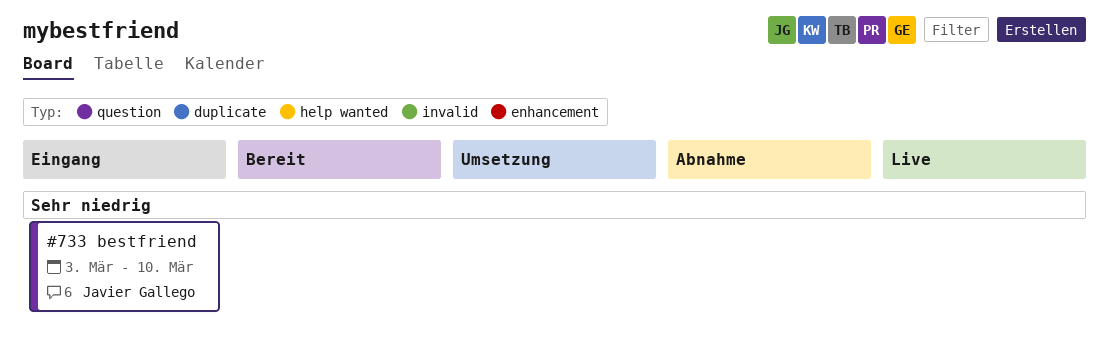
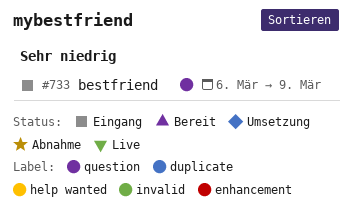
#733, start: Mar 3 -> Mar 6
#733, due: Mar 10 -> Mar 9

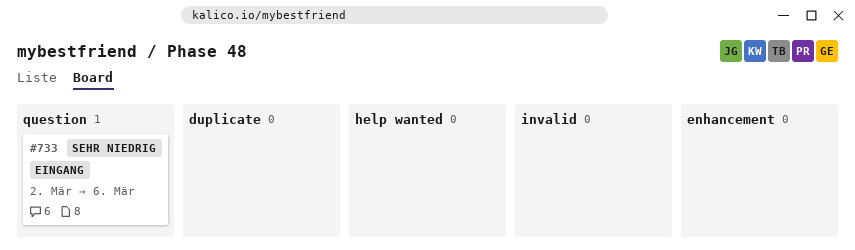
#733, start: Mar 6 -> Mar 2
#733, due: Mar 9 -> Mar 6

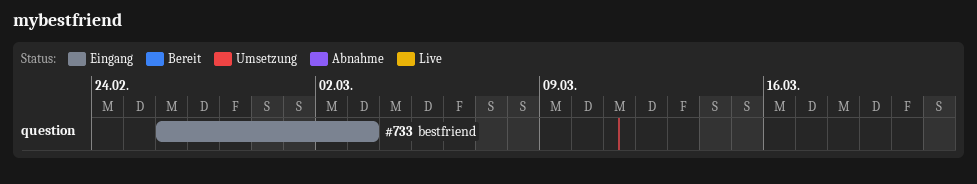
#733, start: Mar 2 -> Feb 26
#733, due: Mar 6 -> Mar 3

